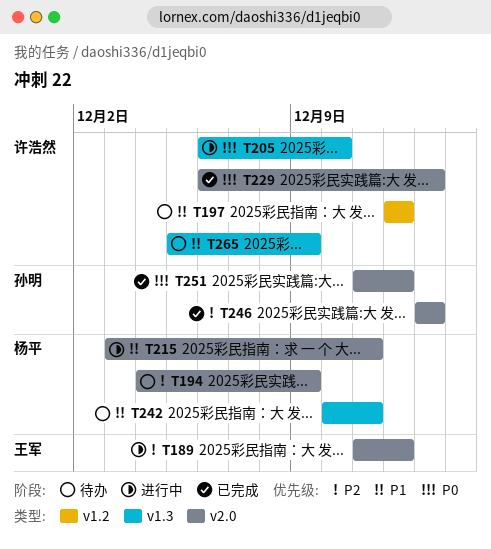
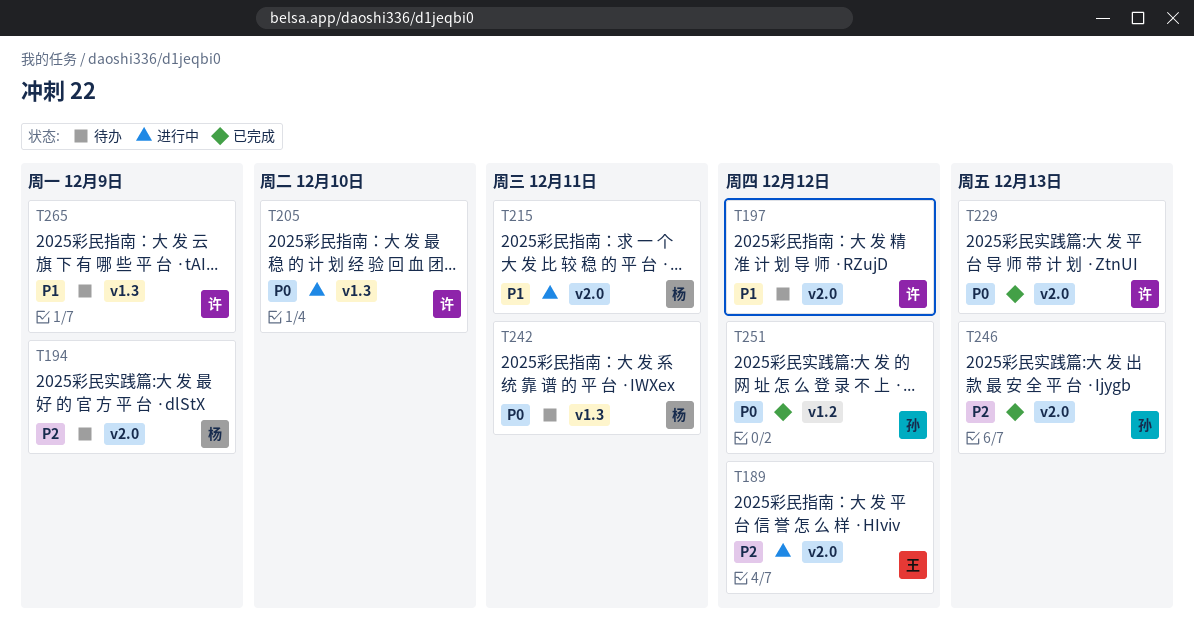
T197, label: v1.2 -> v2.0
T242, priority: P1 -> P0
T251, label: v2.0 -> v1.2

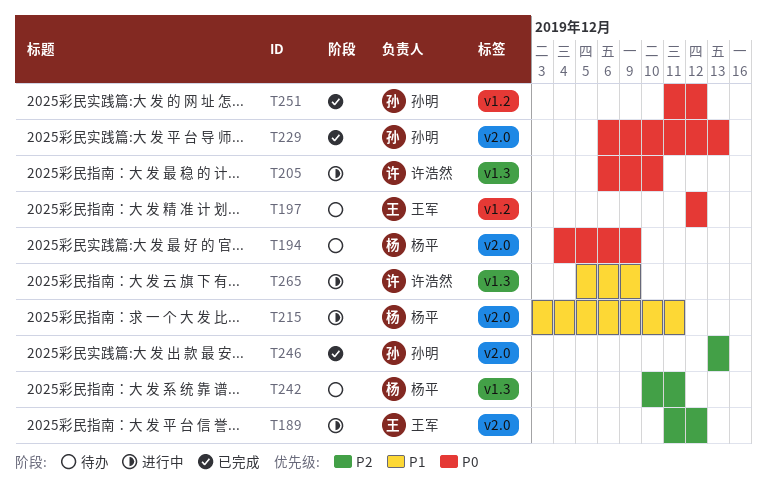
T194, priority: P2 -> P0
T197, owner: 许浩然 -> 王军
T197, priority: P1 -> P0
T197, label: v2.0 -> v1.2
T229, owner: 许浩然 -> 孙明
T242, priority: P0 -> P2
T265, status: 待办 -> 进行中

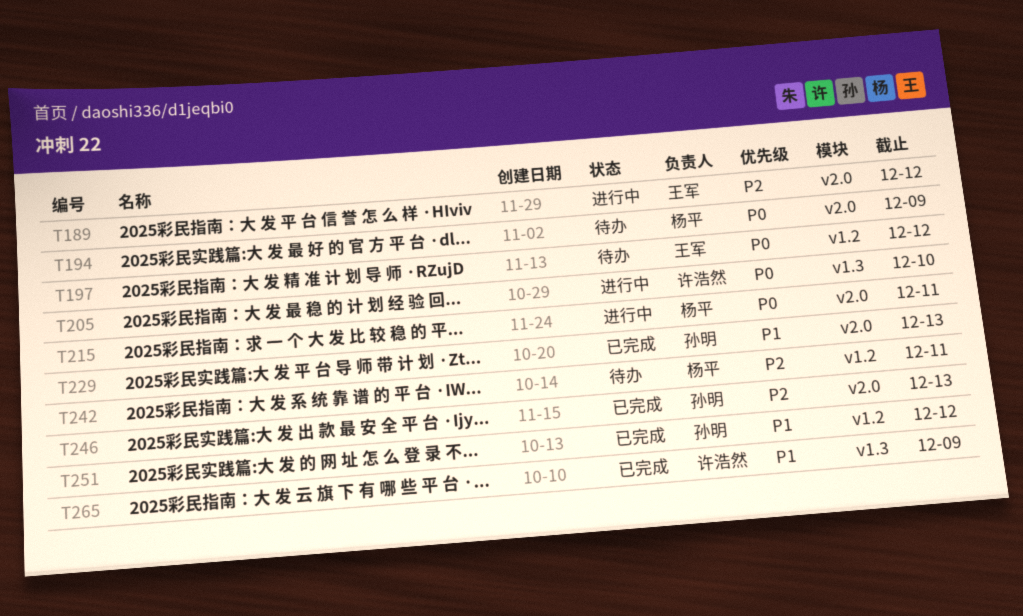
T215, priority: P1 -> P0
T229, priority: P0 -> P1
T242, label: v1.3 -> v1.2
T251, priority: P0 -> P1
T265, status: 进行中 -> 已完成

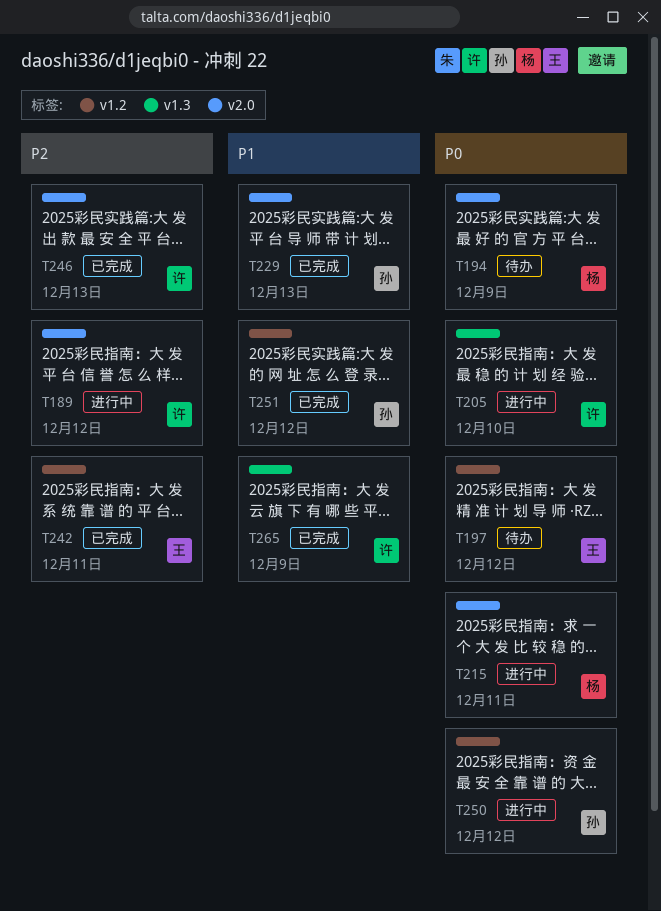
T189, owner: 王军 -> 许浩然
T242, status: 待办 -> 已完成
T242, owner: 杨平 -> 王军
T246, owner: 孙明 -> 许浩然
T250: none -> present

